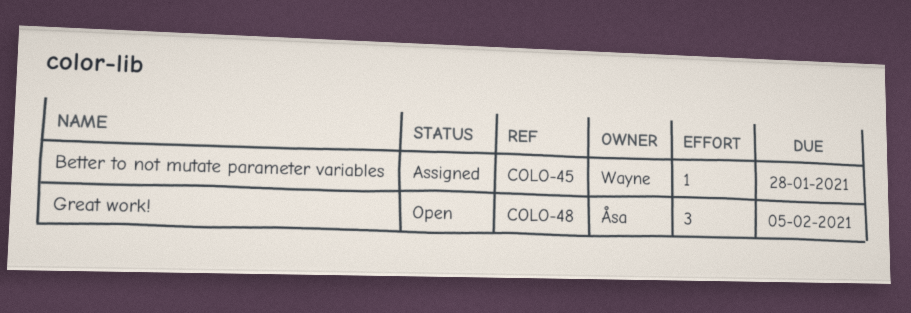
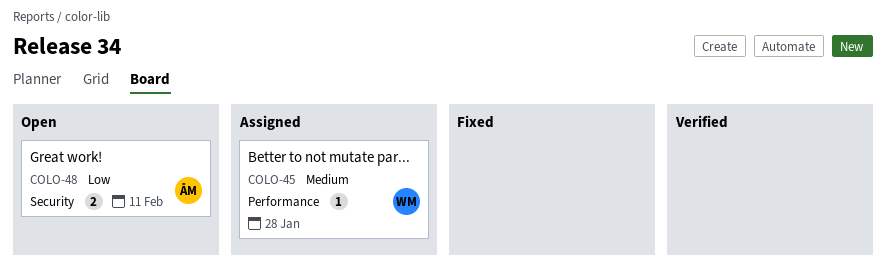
COLO-48, estimate: 3 -> 2
COLO-48, due: Feb 5 -> Feb 11

